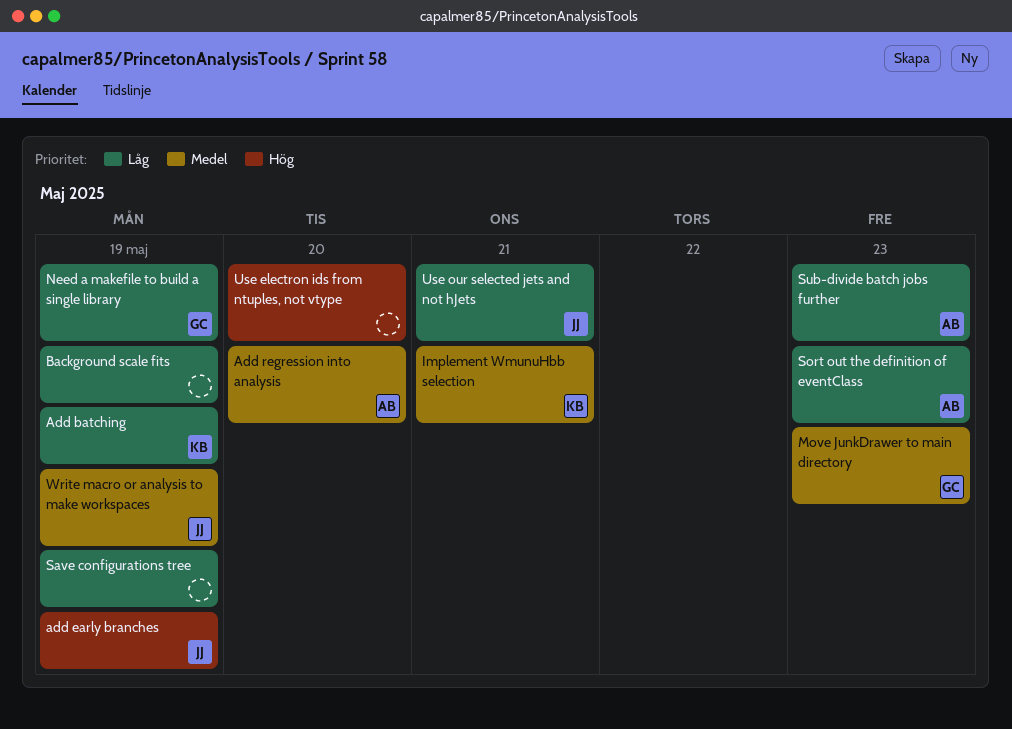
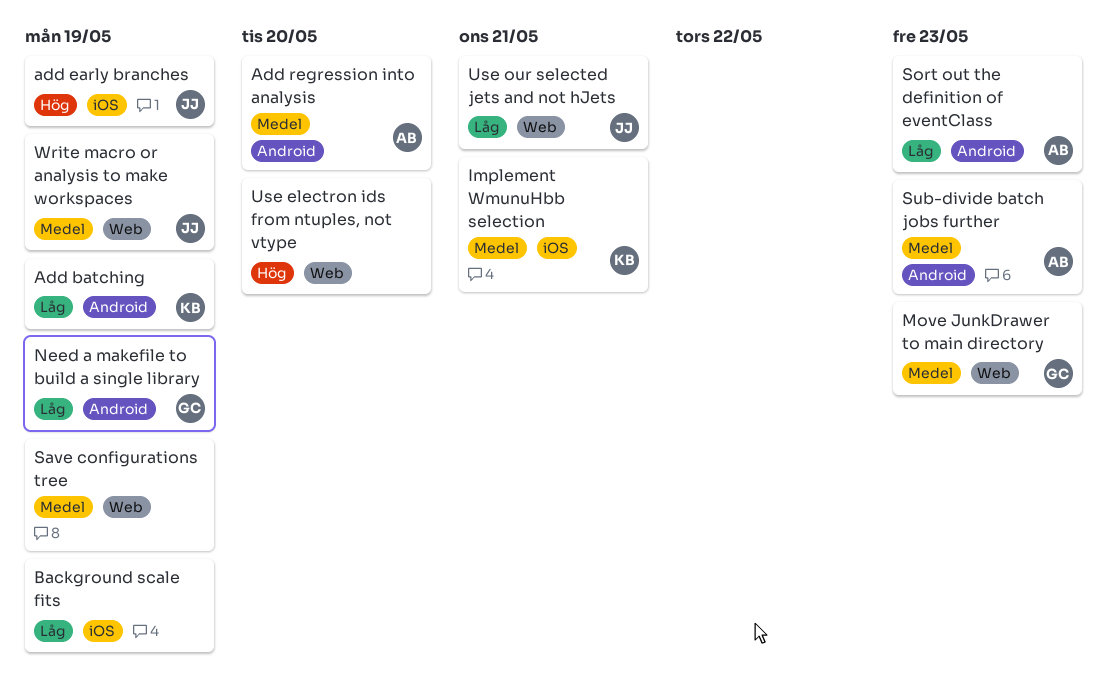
Save configurations tree, priority: Låg -> Medel
Sub-divide batch jobs further, priority: Låg -> Medel

